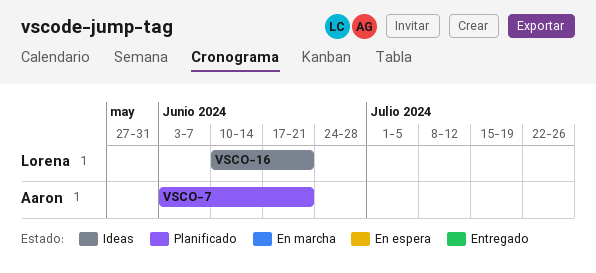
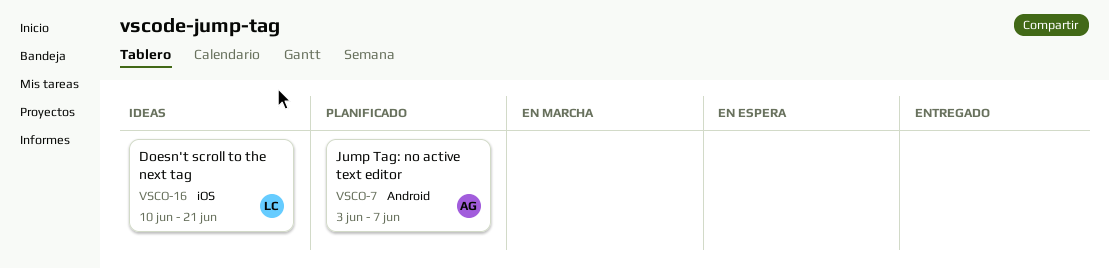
VSCO-7, due: Jun 21 -> Jun 7

